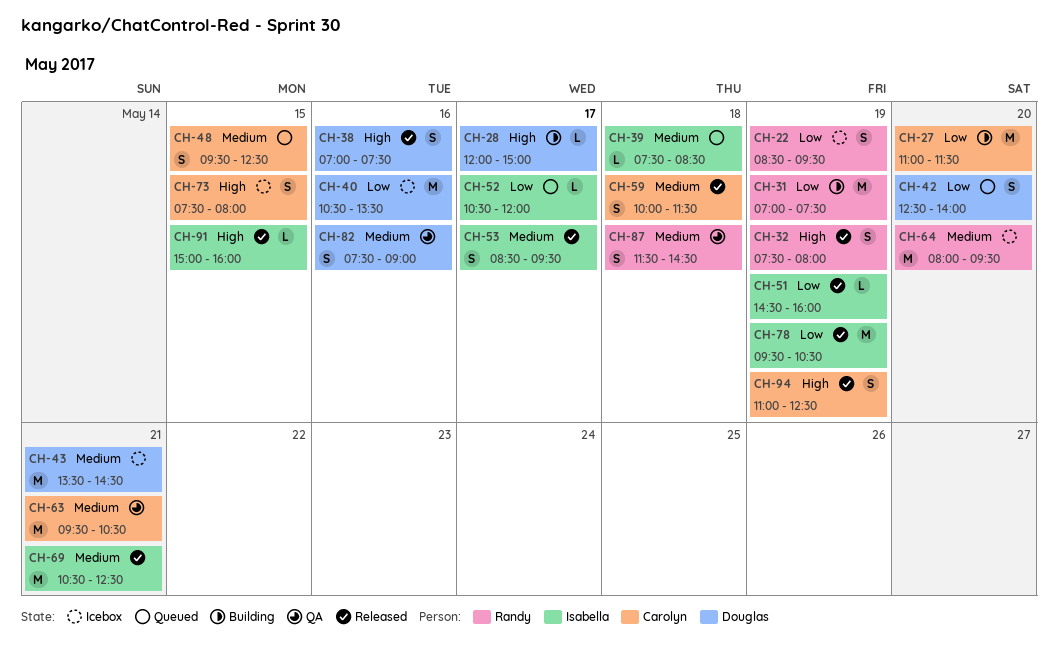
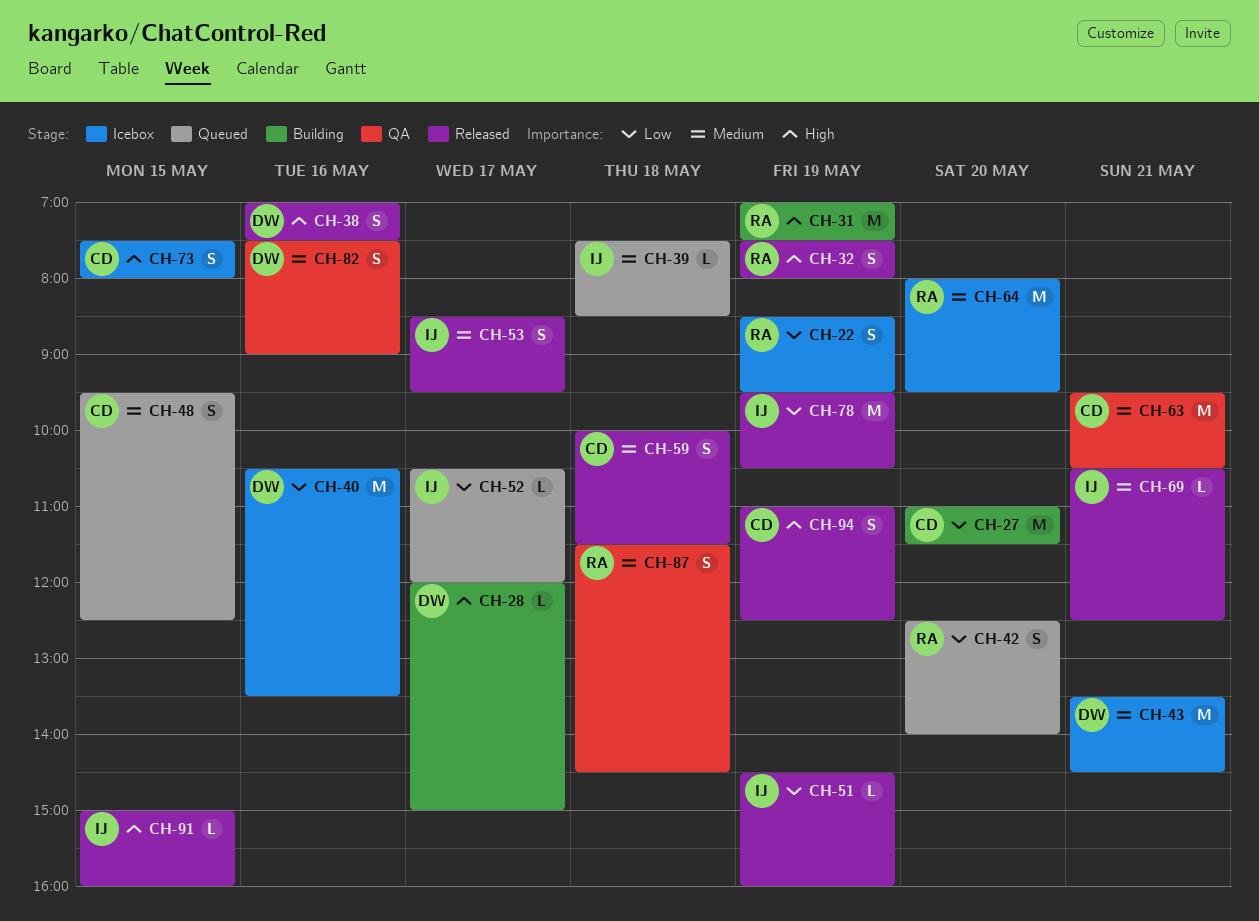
CH-31, priority: Low -> High
CH-42, owner: Douglas -> Randy
CH-69, estimate: M -> L

